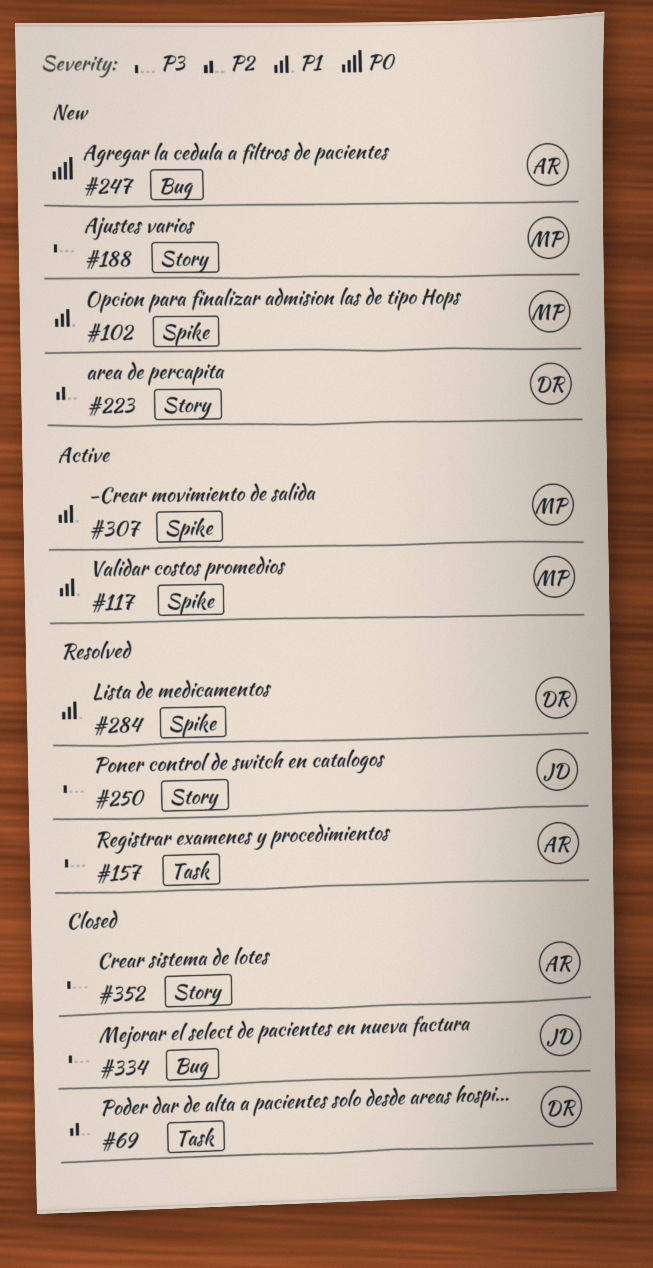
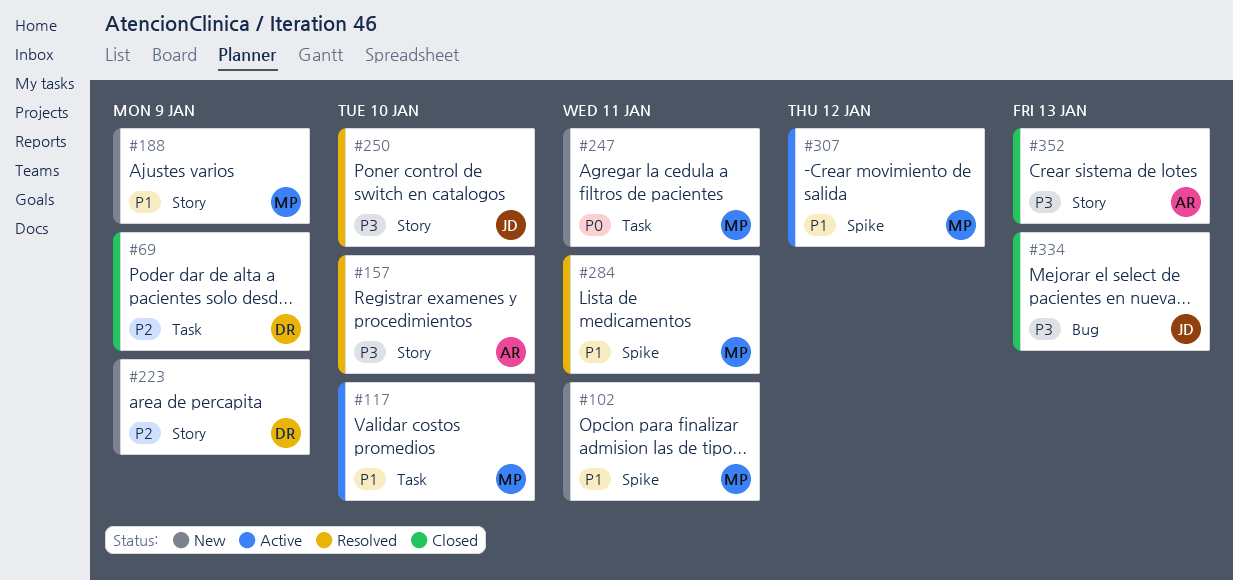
#117, label: Spike -> Task
#157, label: Task -> Story
#188, priority: P3 -> P1
#247, owner: AR -> MP
#247, label: Bug -> Task
#284, owner: DR -> MP

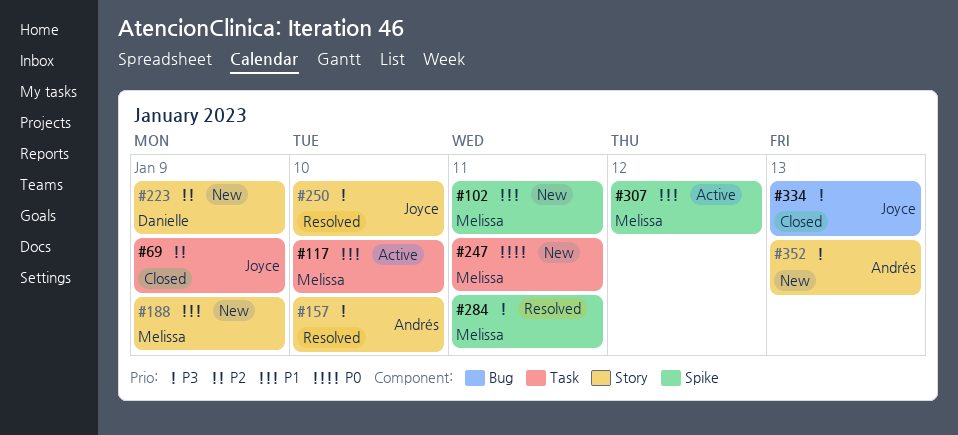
#69, owner: Danielle -> Joyce
#284, priority: P1 -> P3
#352, status: Closed -> New

